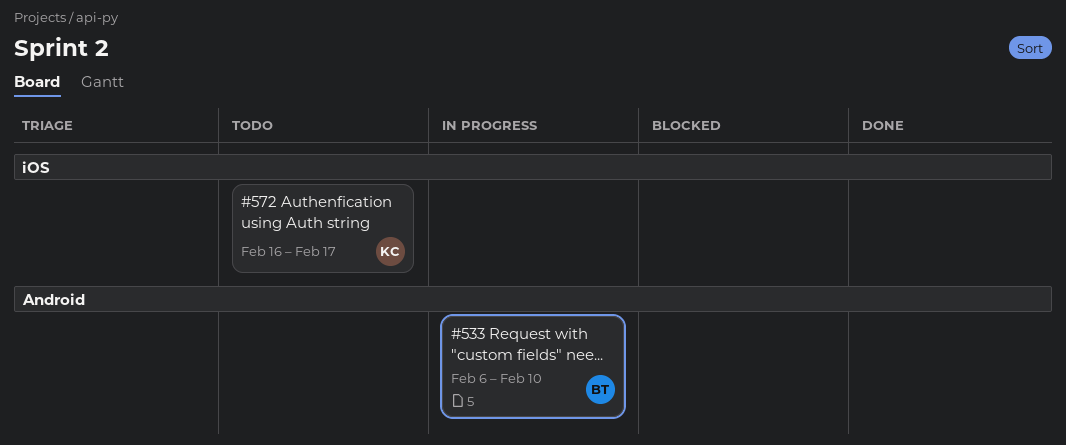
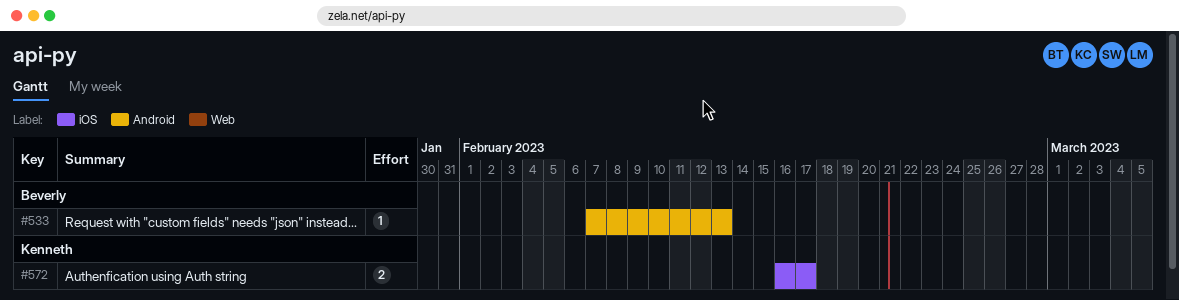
#533, start: Feb 6 -> Feb 7
#533, due: Feb 10 -> Feb 13

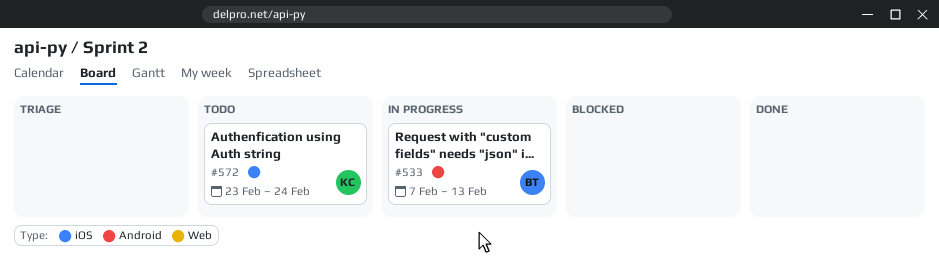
#572, start: Feb 16 -> Feb 23
#572, due: Feb 17 -> Feb 24

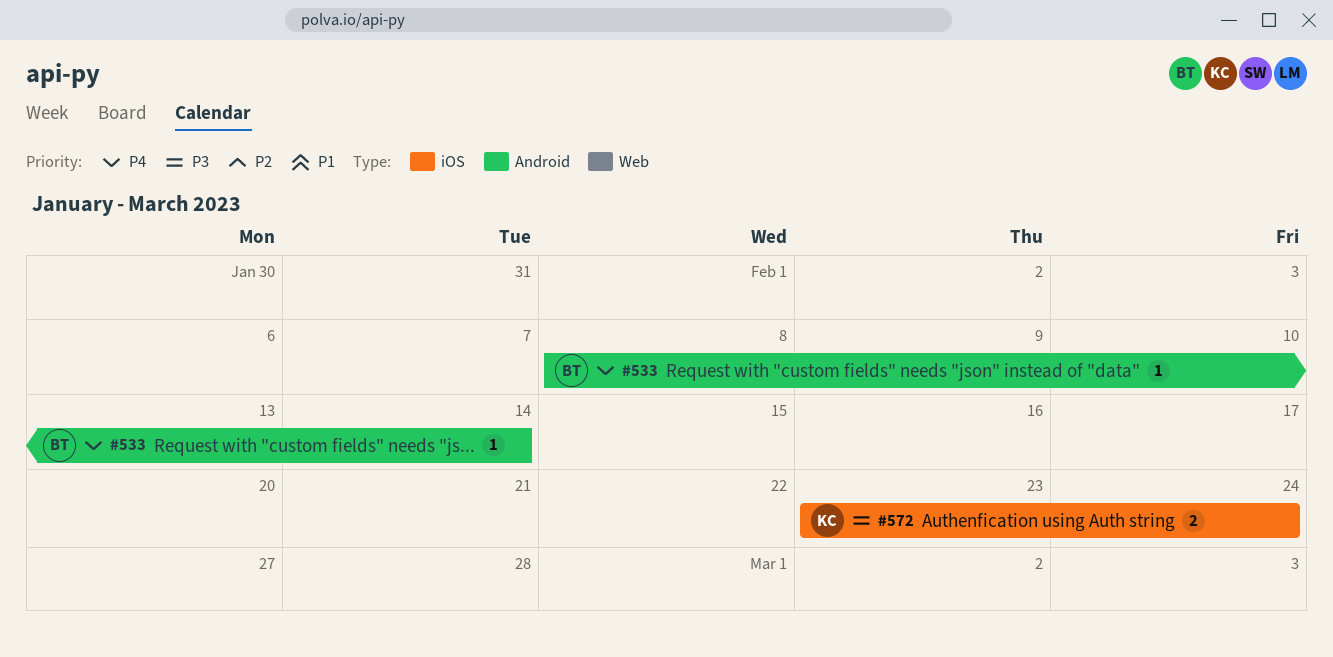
#533, start: Feb 7 -> Feb 8
#533, due: Feb 13 -> Feb 14

